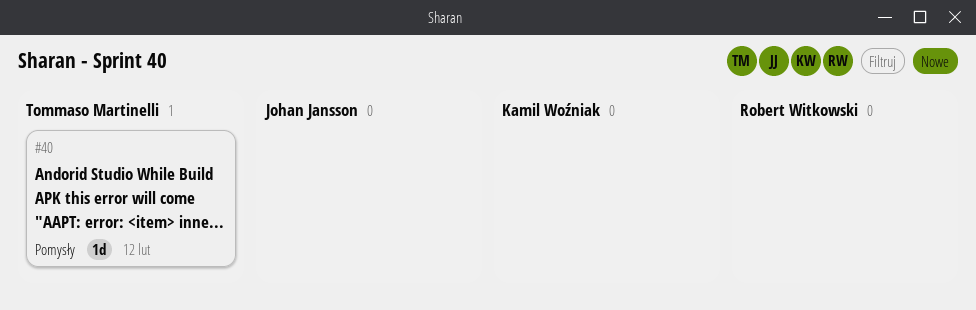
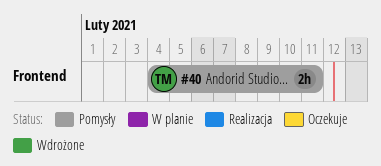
#40, estimate: 1d -> 2h
#40, due: Feb 12 -> Feb 11

